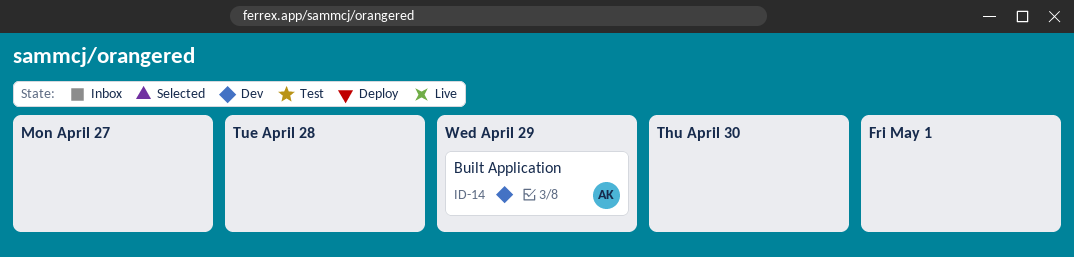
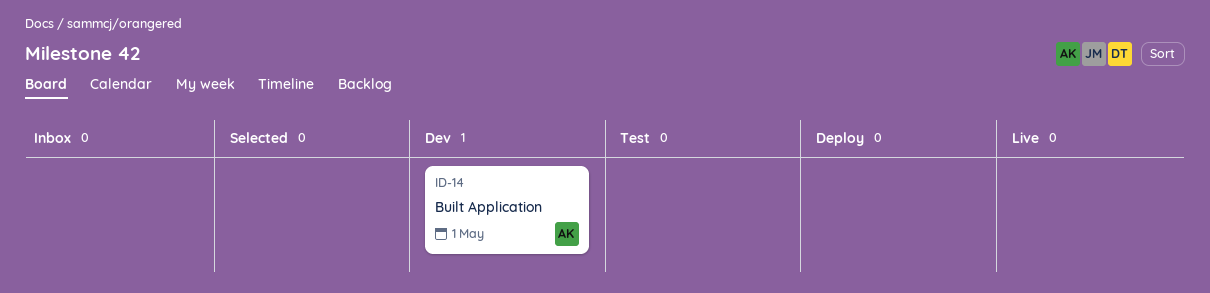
ID-14, due: Apr 29 -> May 1

